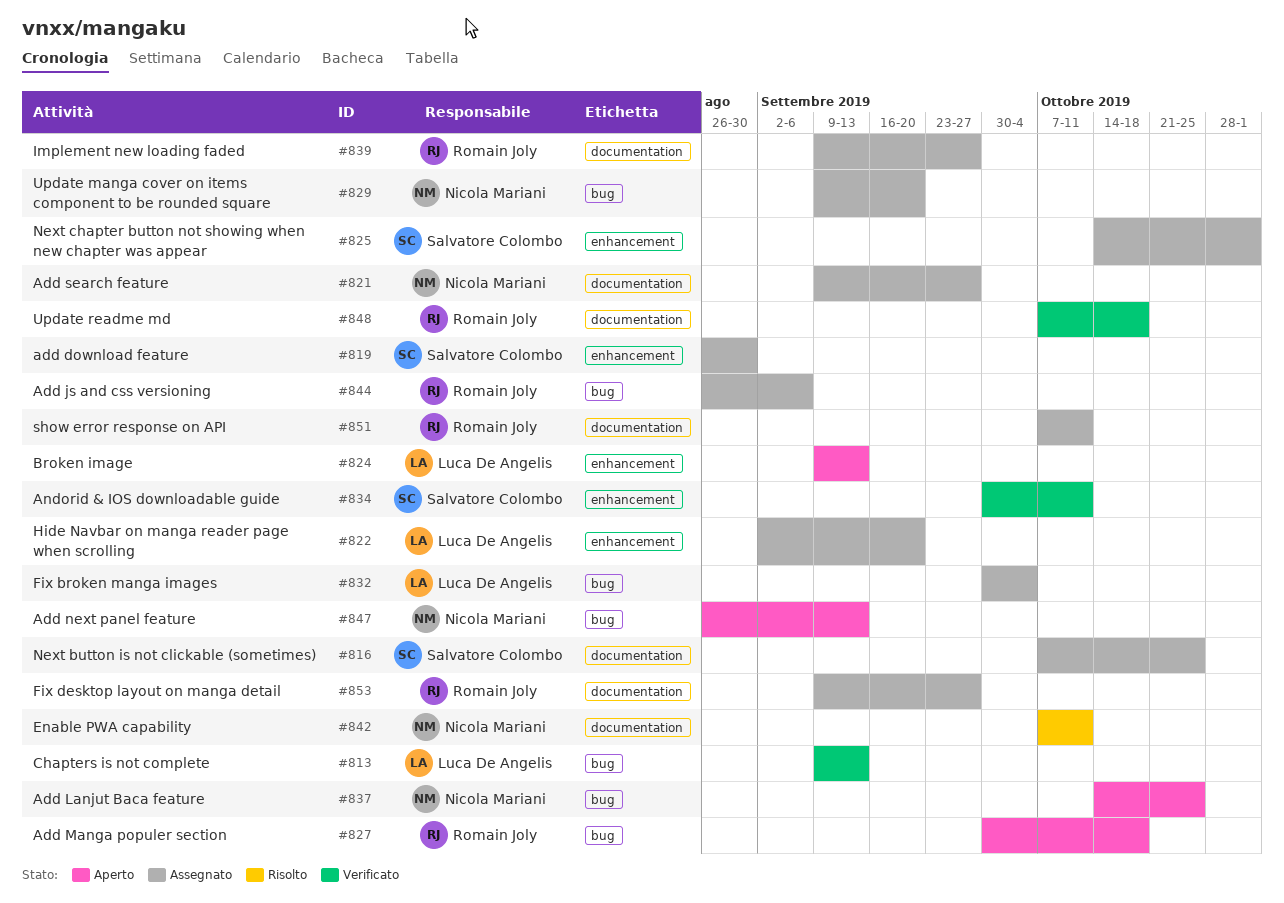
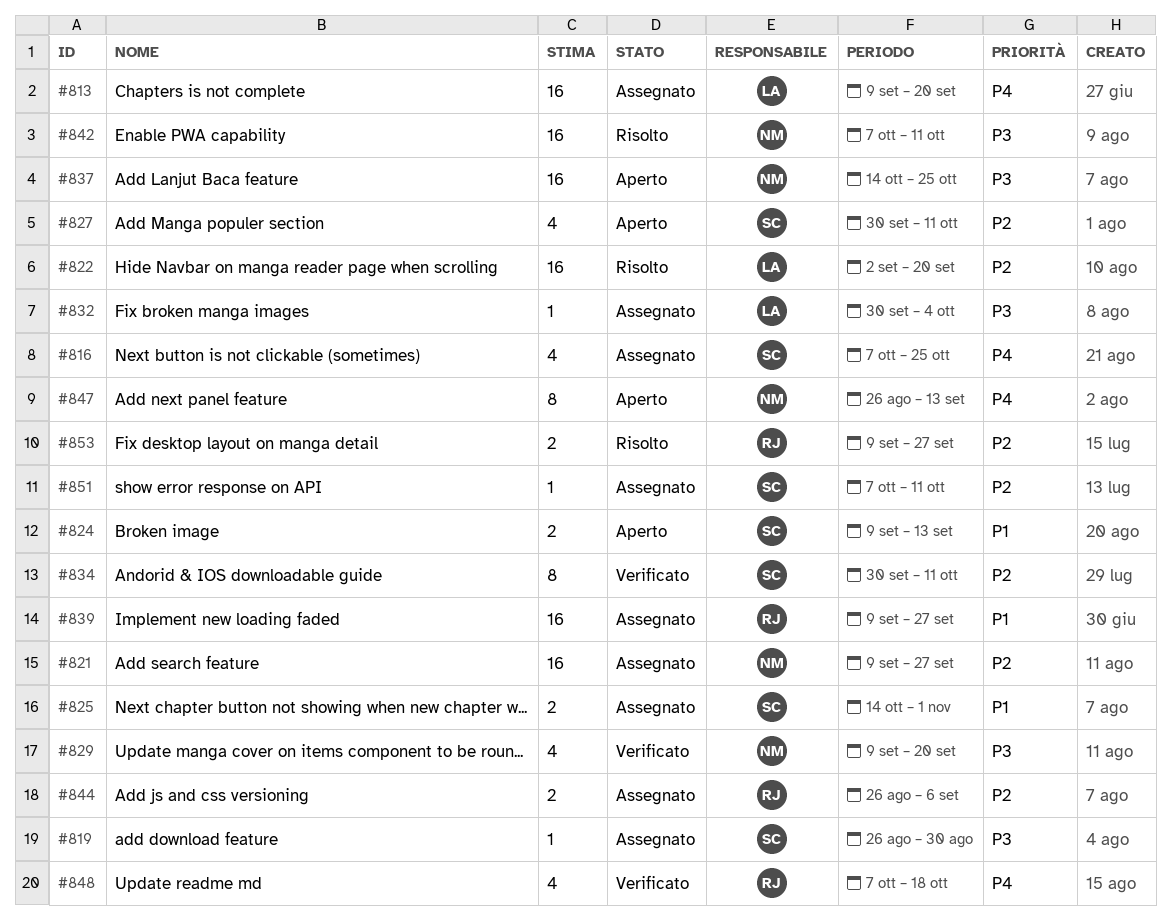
#813, status: Verificato -> Assegnato
#813, due: Sep 13 -> Sep 20
#822, status: Assegnato -> Risolto
#824, owner: Luca De Angelis -> Salvatore Colombo
#827, owner: Romain Joly -> Salvatore Colombo
#827, due: Oct 18 -> Oct 11
#829, status: Assegnato -> Verificato
#851, owner: Romain Joly -> Salvatore Colombo
#853, status: Assegnato -> Risolto

